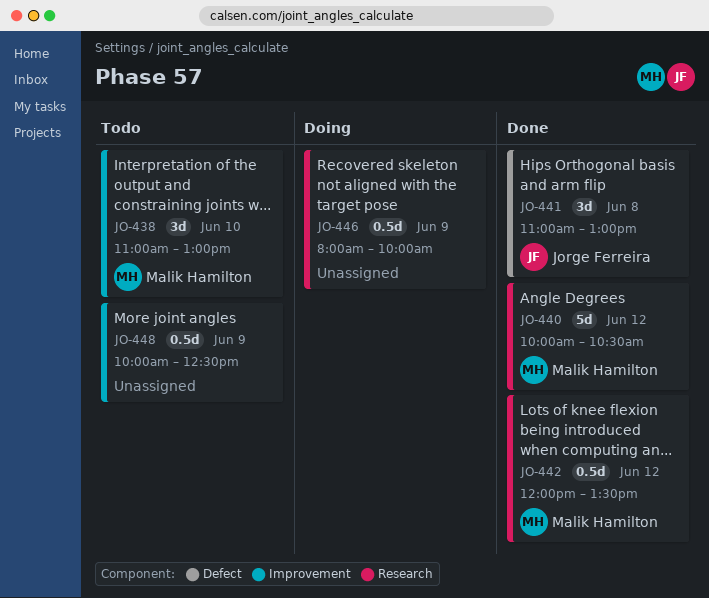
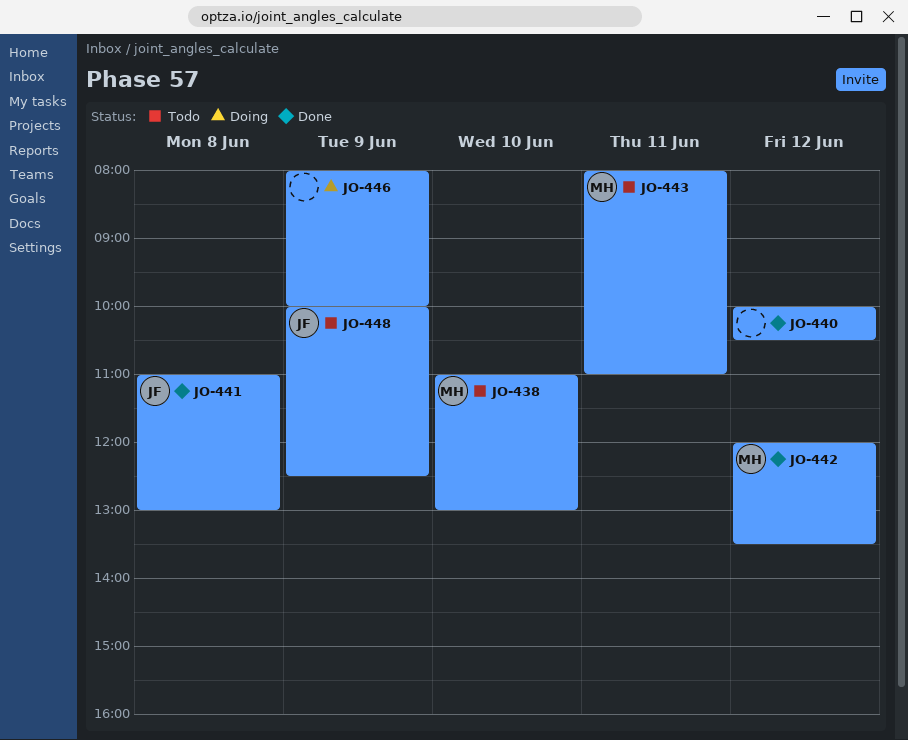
JO-440, owner: Malik Hamilton -> none
JO-443: none -> present
JO-448, owner: none -> Jorge Ferreira

